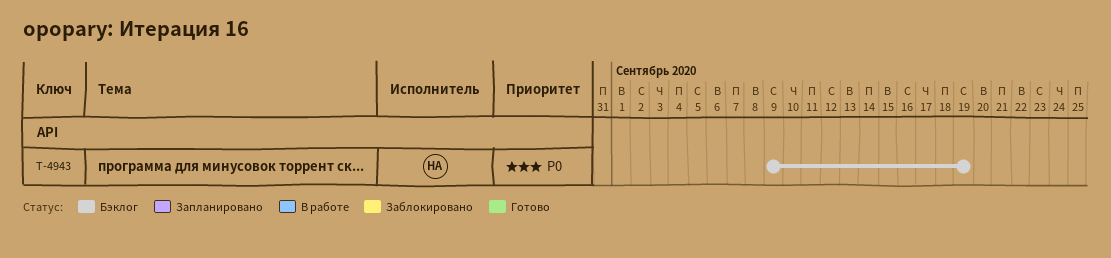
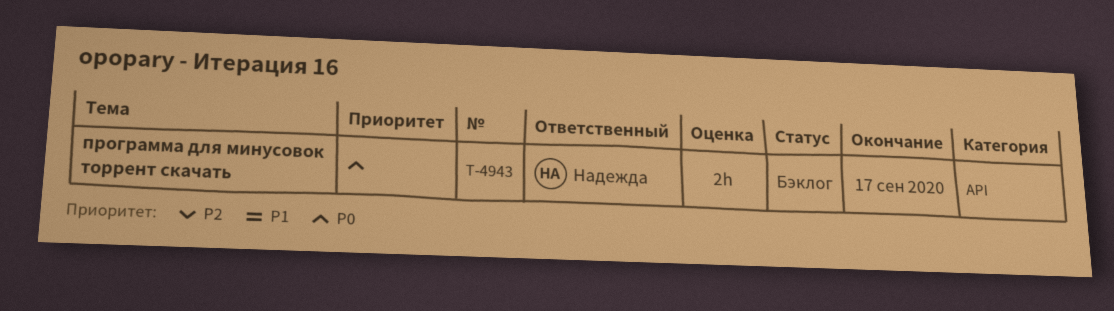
T-4943, due: Sep 19 -> Sep 17

